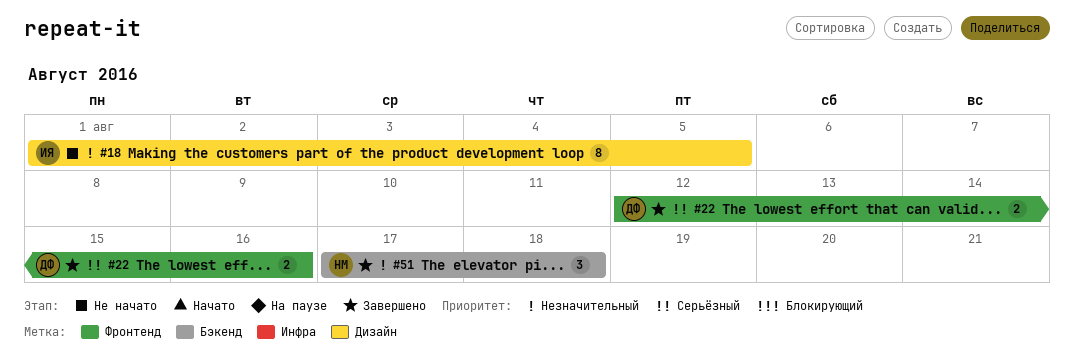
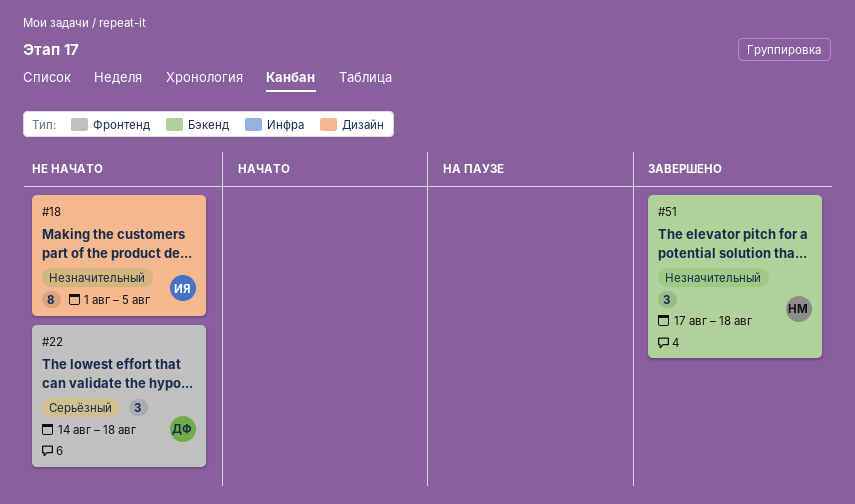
#22, status: Завершено -> Не начато
#22, estimate: 2 -> 3
#22, start: Aug 12 -> Aug 14
#22, due: Aug 16 -> Aug 18

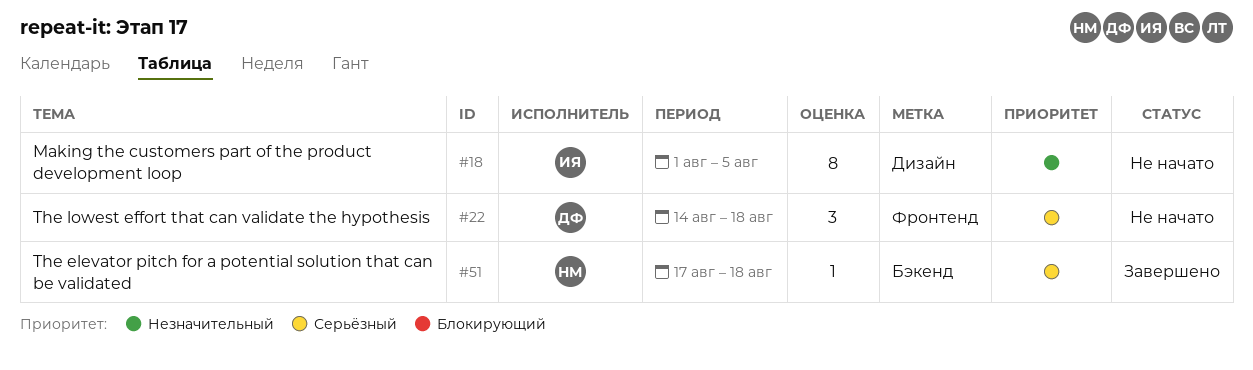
#51, priority: Незначительный -> Серьёзный
#51, estimate: 3 -> 1

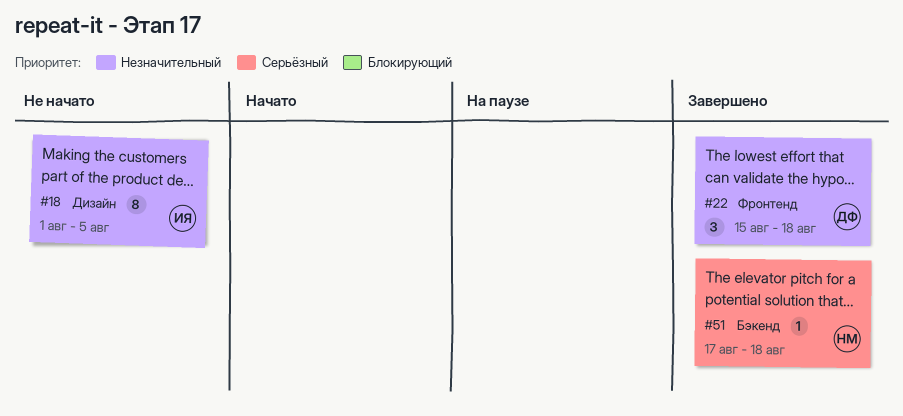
#22, status: Не начато -> Завершено
#22, priority: Серьёзный -> Незначительный
#22, start: Aug 14 -> Aug 15

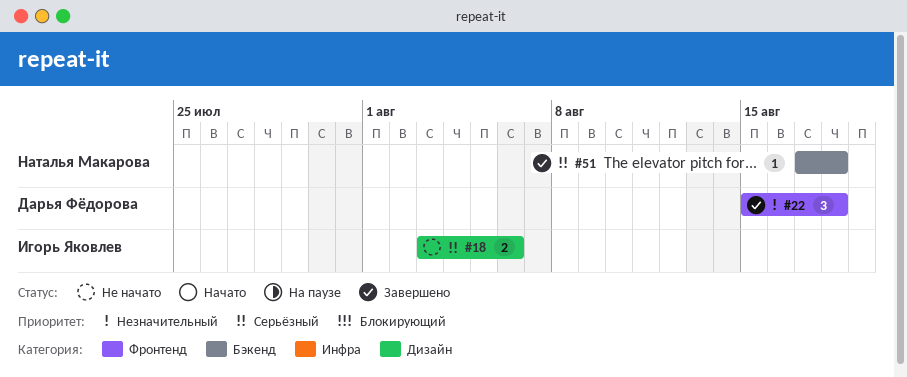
#18, priority: Незначительный -> Серьёзный
#18, estimate: 8 -> 2
#18, start: Aug 1 -> Aug 3
#18, due: Aug 5 -> Aug 6

